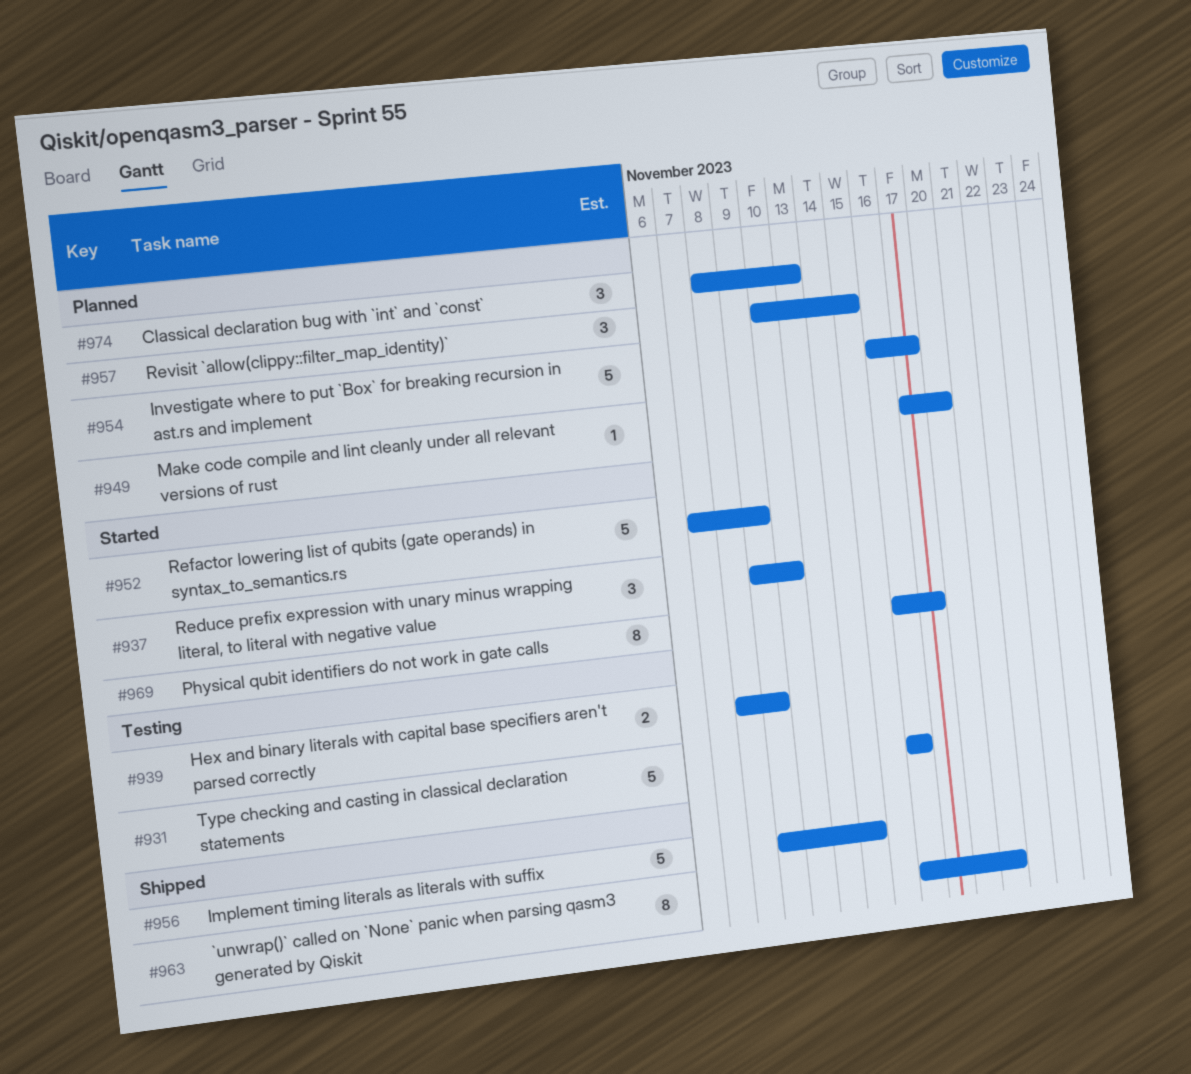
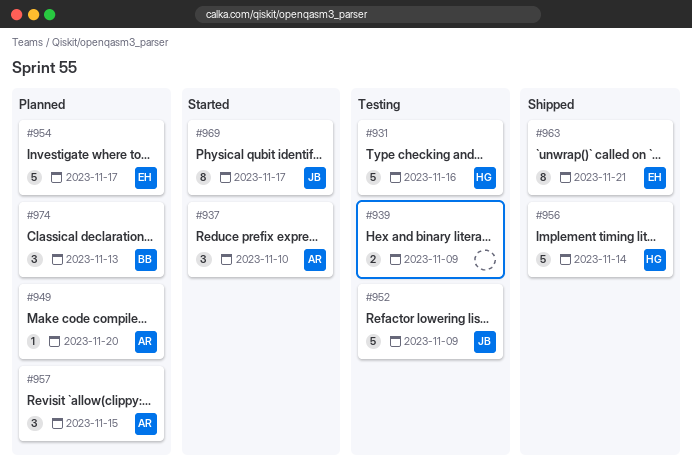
#952, status: Started -> Testing

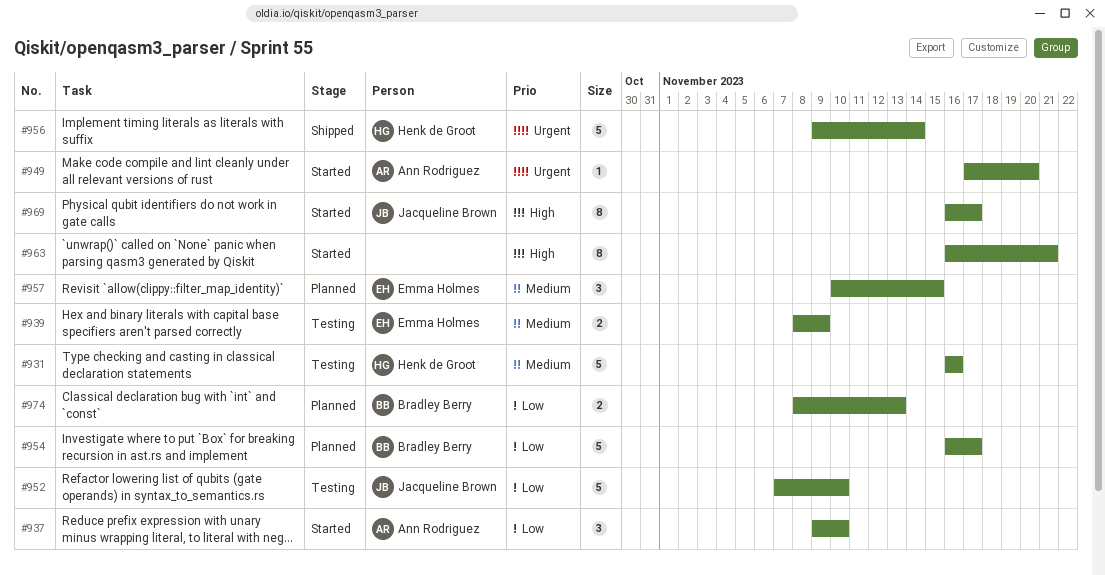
#939, owner: none -> Emma Holmes
#949, status: Planned -> Started
#952, due: Nov 9 -> Nov 10
#954, owner: Emma Holmes -> Bradley Berry
#957, owner: Ann Rodriguez -> Emma Holmes
#963, status: Shipped -> Started
#963, owner: Emma Holmes -> none
#974, estimate: 3 -> 2

